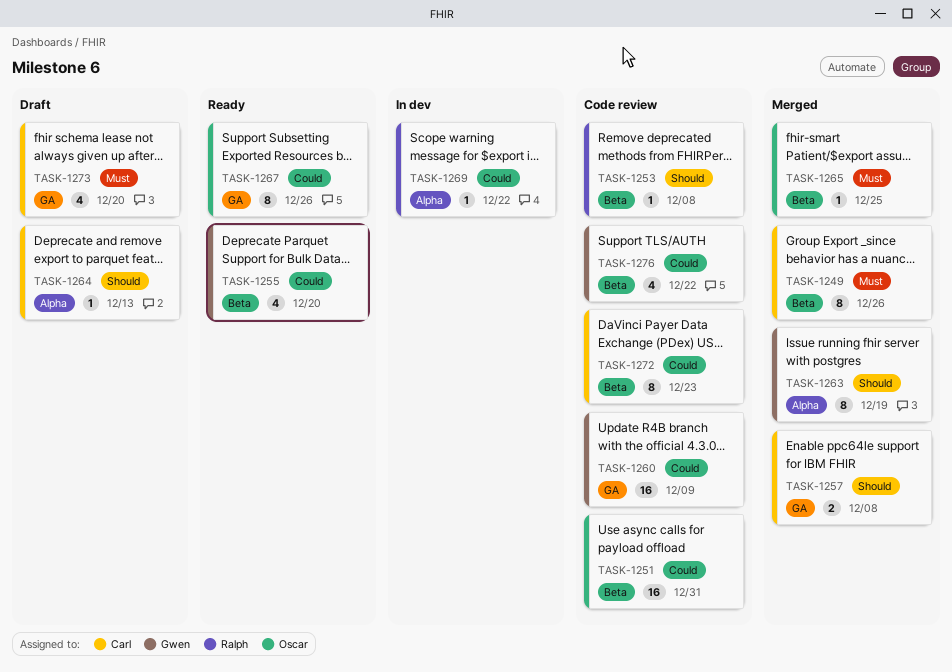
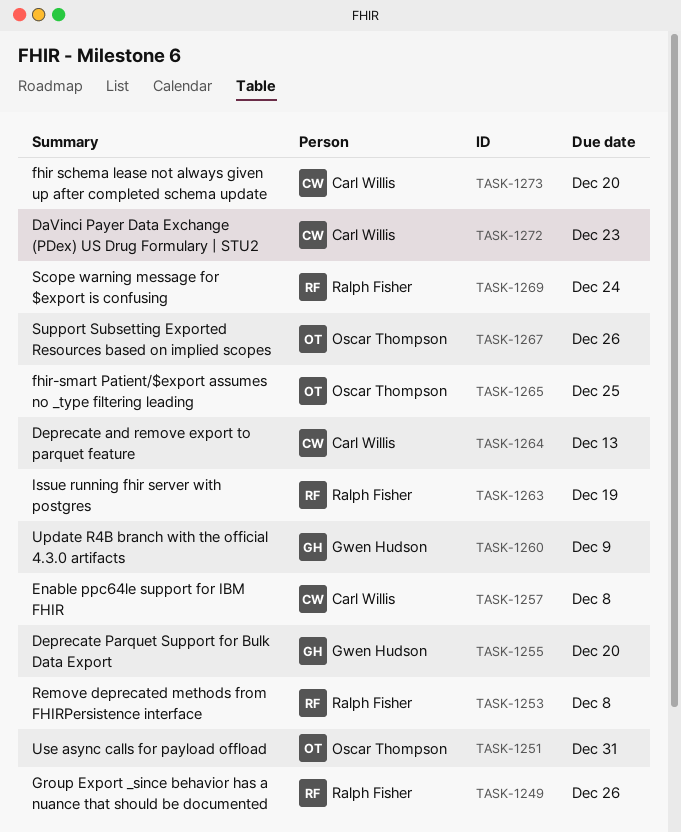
TASK-1249, owner: Carl Willis -> Ralph Fisher
TASK-1263, owner: Gwen Hudson -> Ralph Fisher
TASK-1269, due: Dec 22 -> Dec 24
TASK-1276: present -> none

